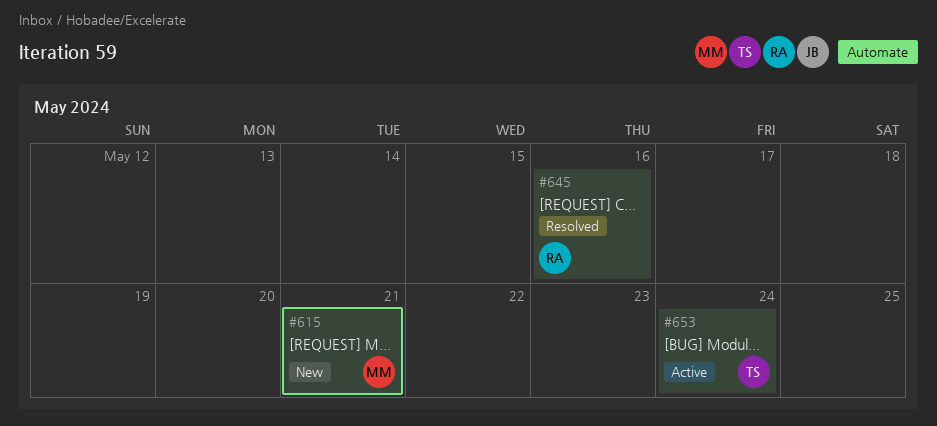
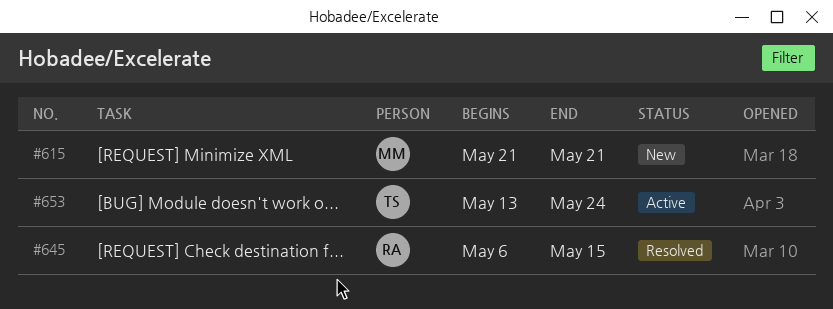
#645, due: May 16 -> May 15

